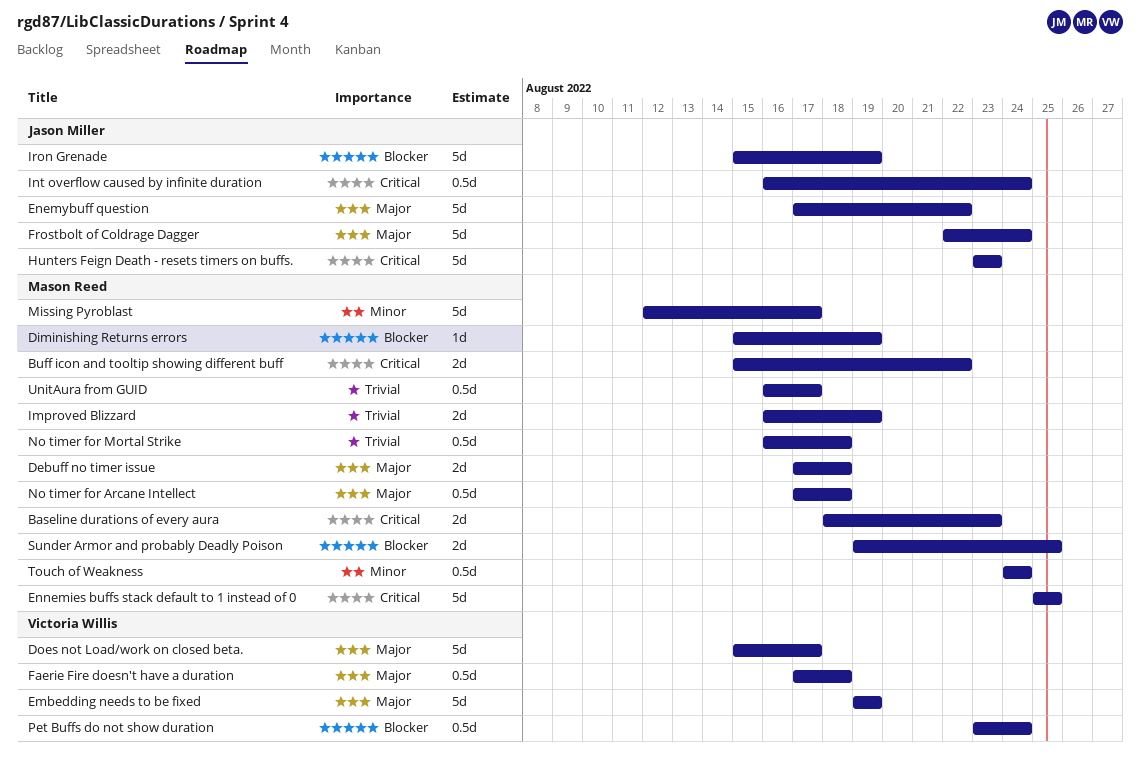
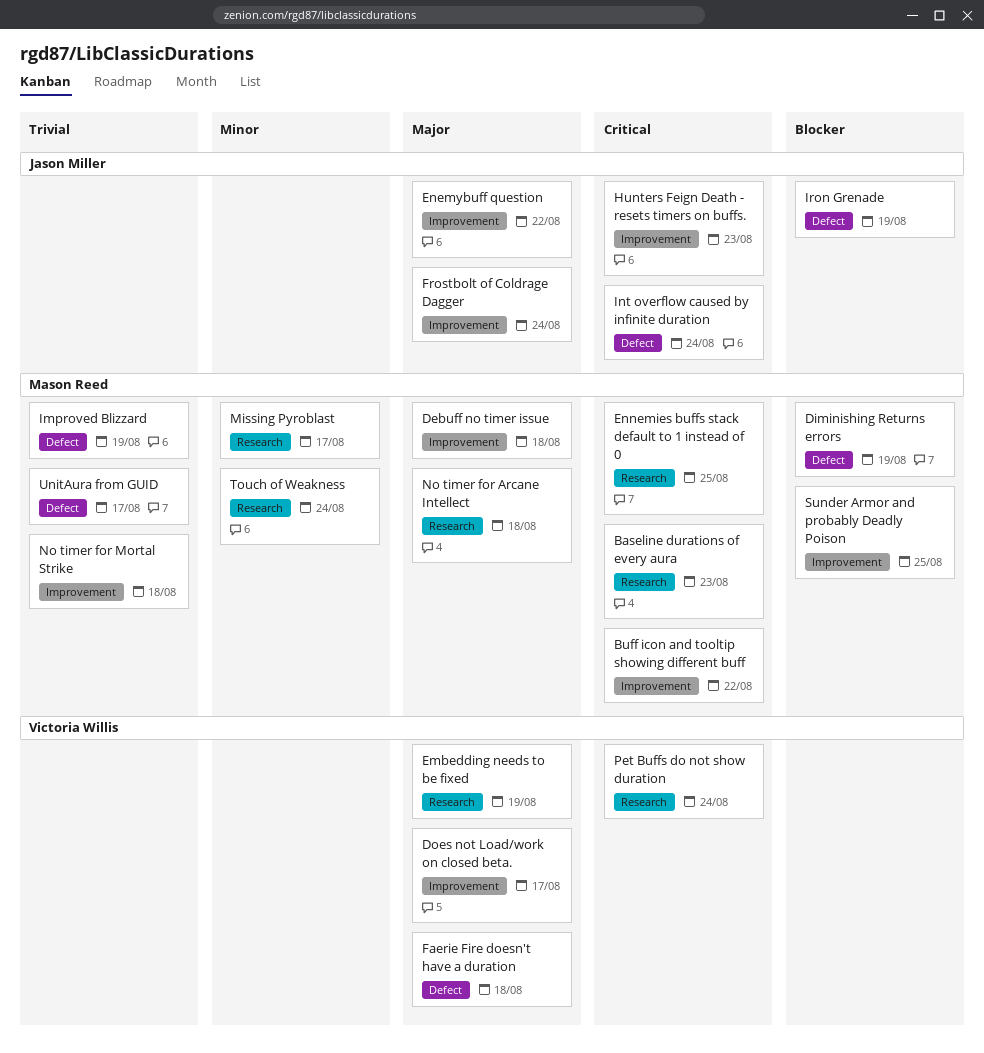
Pet Buffs do not show duration, priority: Blocker -> Critical

